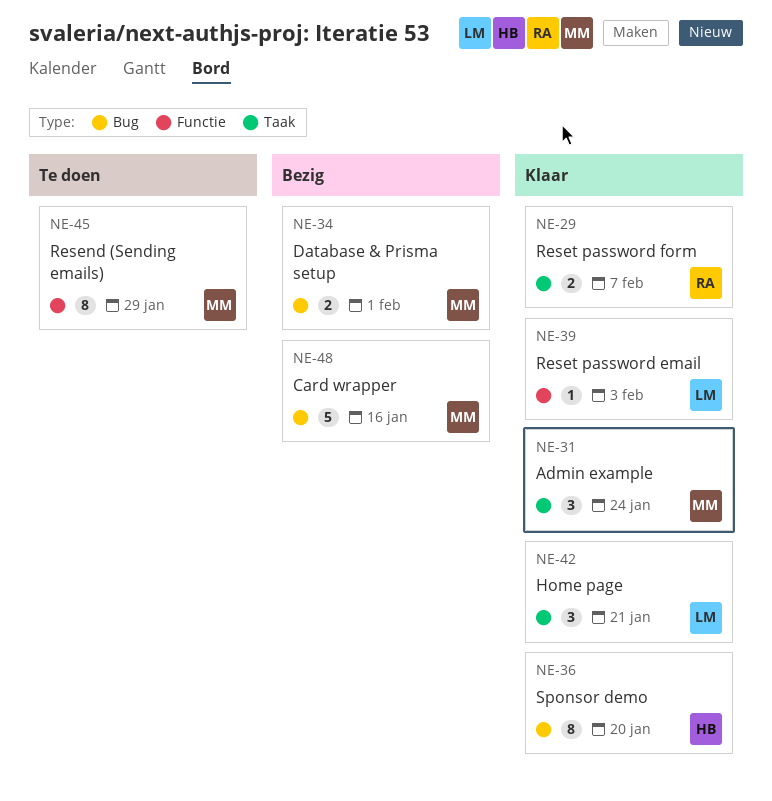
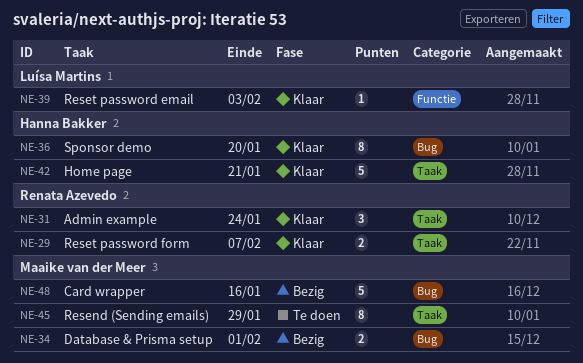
NE-31, owner: Maaike van der Meer -> Renata Azevedo
NE-42, owner: Luísa Martins -> Hanna Bakker
NE-42, estimate: 3 -> 5
NE-45, label: Functie -> Taak

